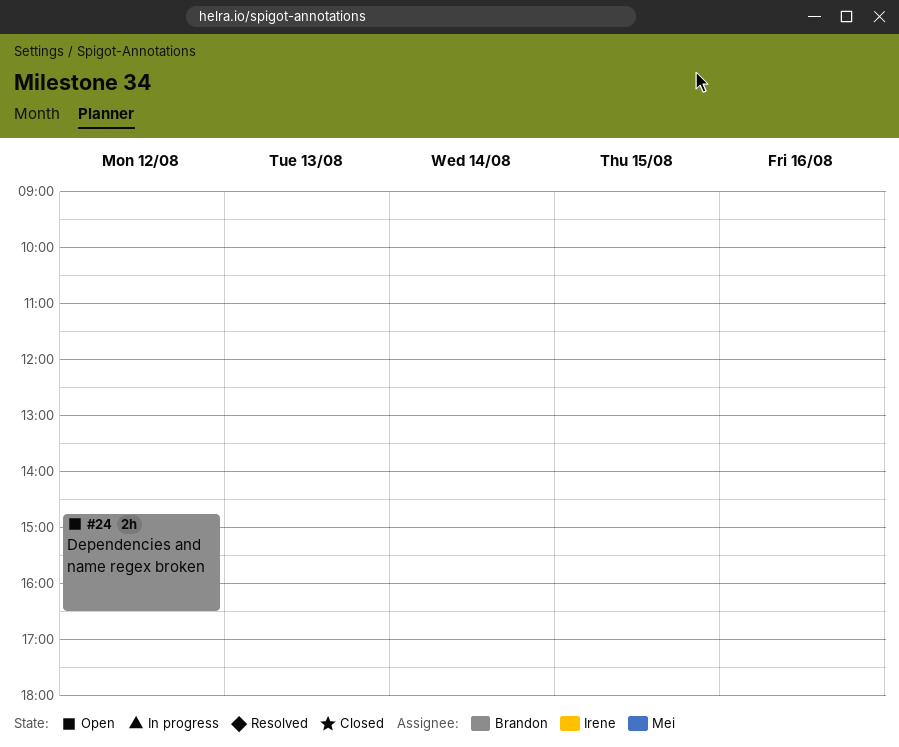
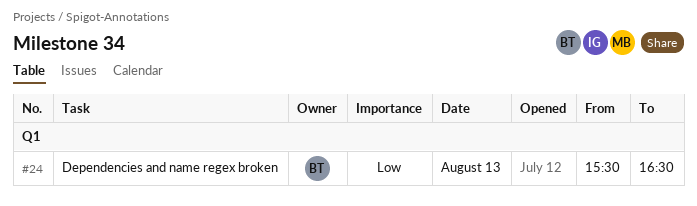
#24, day: Aug 12 -> Aug 13
#24, begins: 14:45 -> 15:30

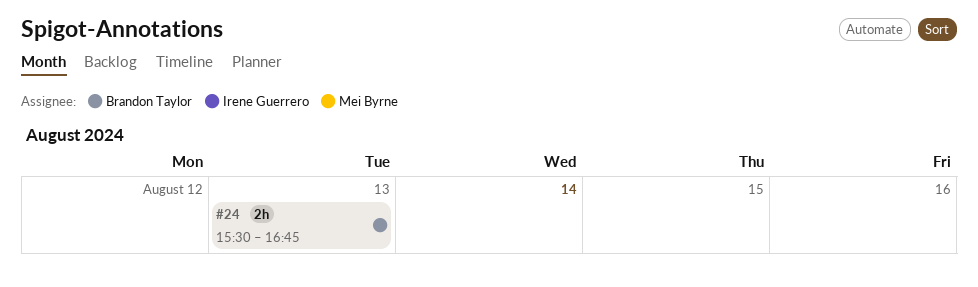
#24, ends: 16:30 -> 16:45

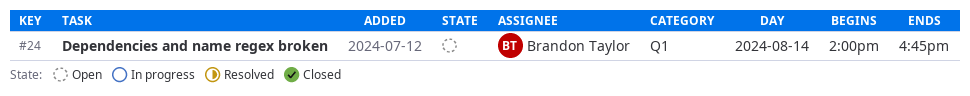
#24, day: Aug 13 -> Aug 14
#24, begins: 15:30 -> 14:00

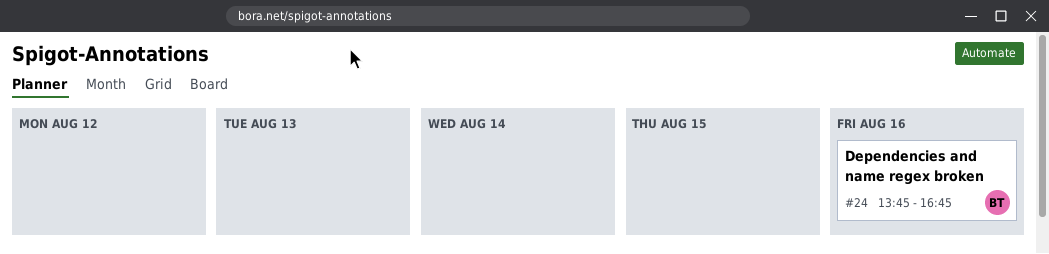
#24, day: Aug 14 -> Aug 16
#24, begins: 14:00 -> 13:45

